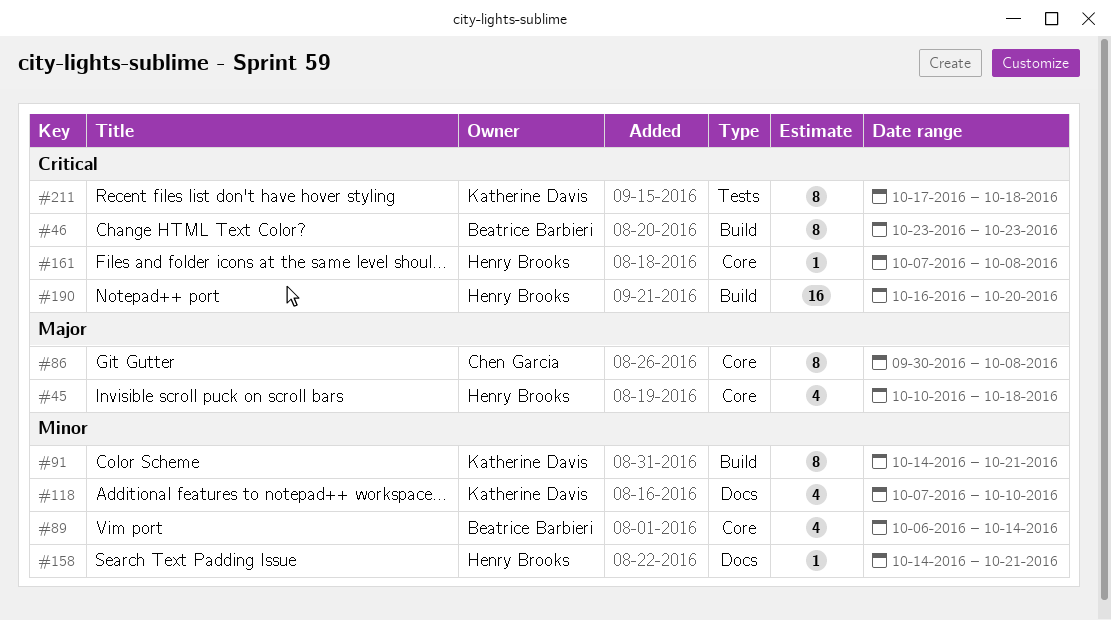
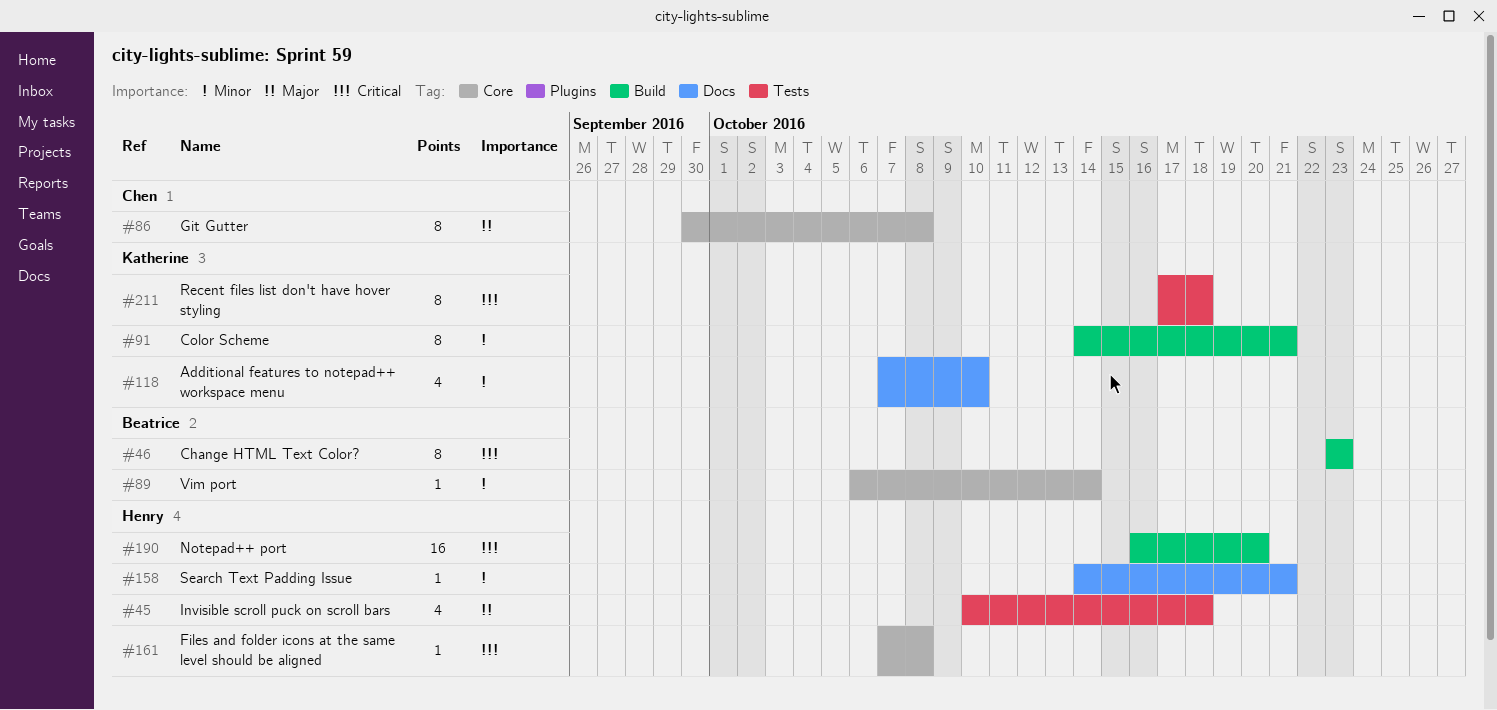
#45, label: Core -> Tests
#89, estimate: 4 -> 1

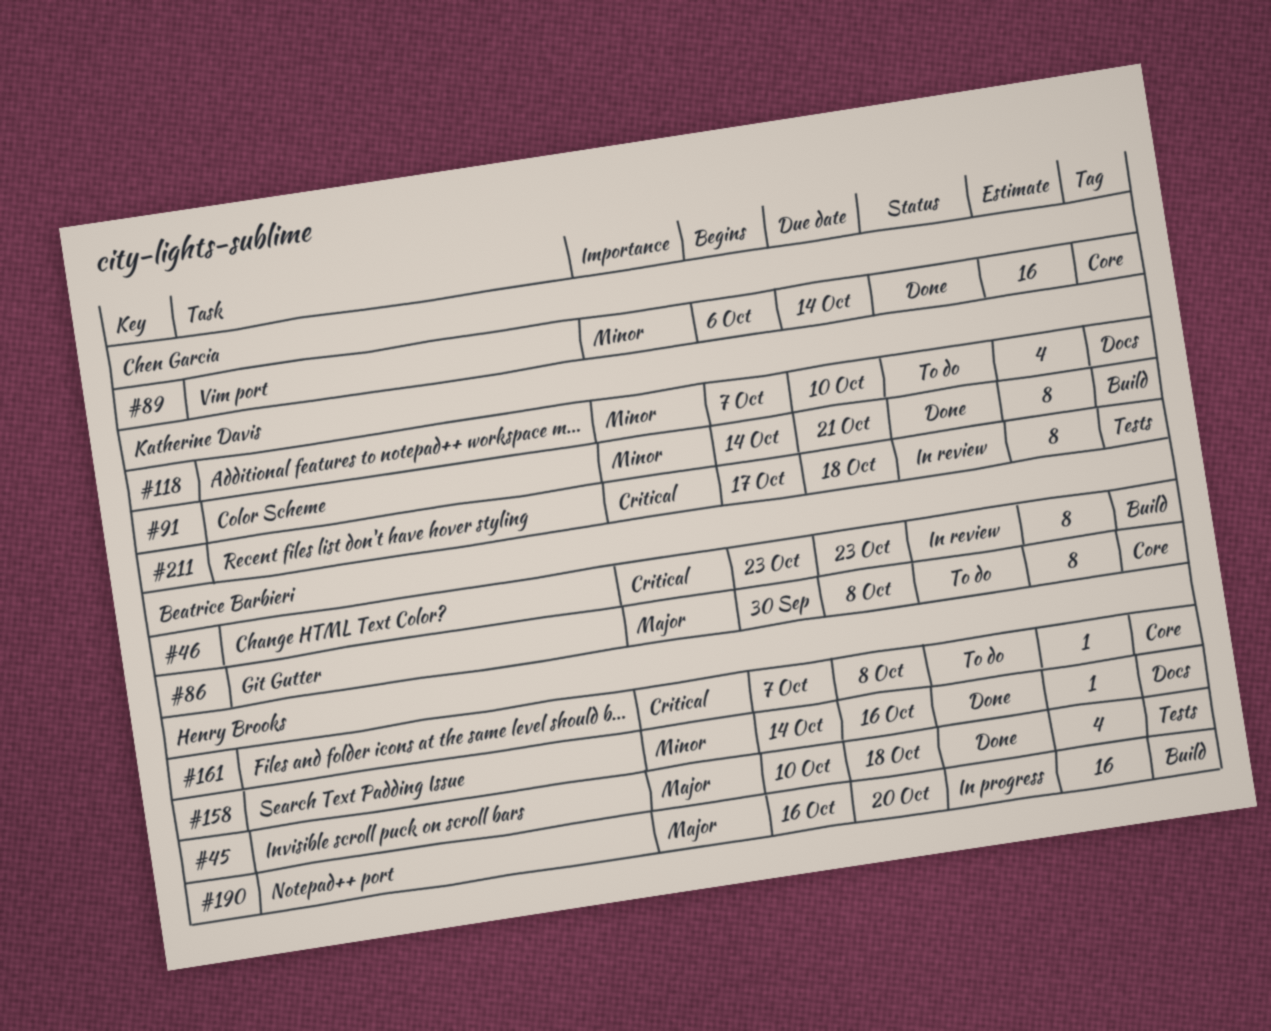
#86, owner: Chen Garcia -> Beatrice Barbieri
#89, owner: Beatrice Barbieri -> Chen Garcia
#89, estimate: 1 -> 16
#158, due: Oct 21 -> Oct 16
#190, priority: Critical -> Major

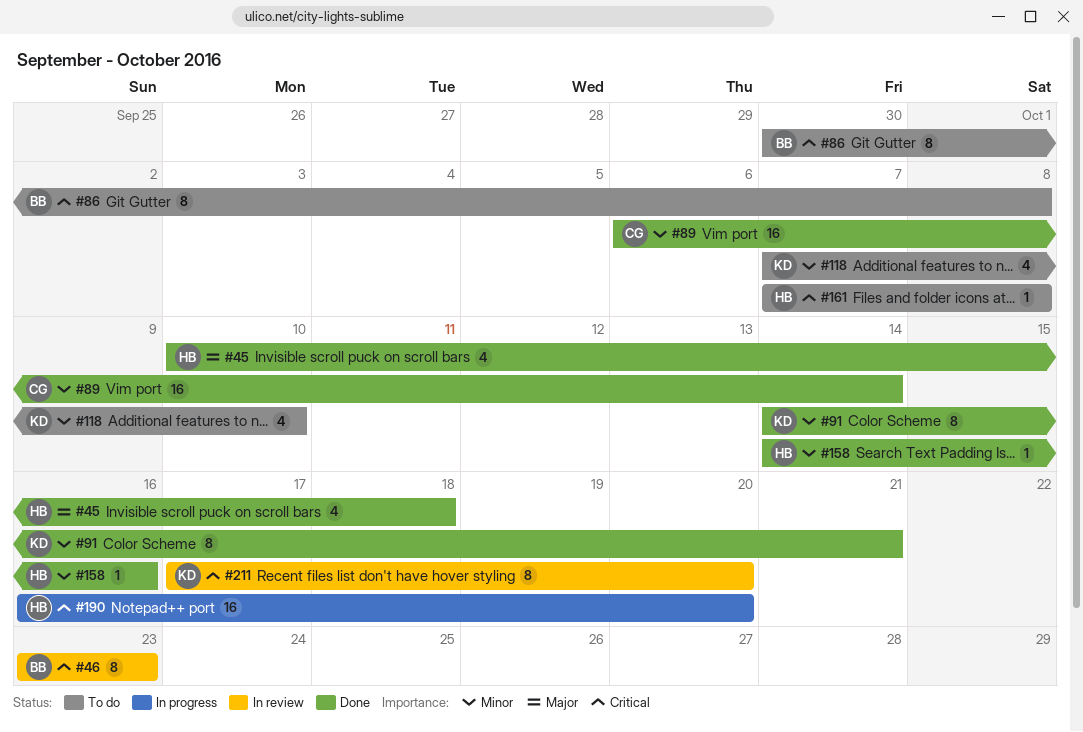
#86, priority: Major -> Critical
#190, priority: Major -> Critical
#211, due: Oct 18 -> Oct 20

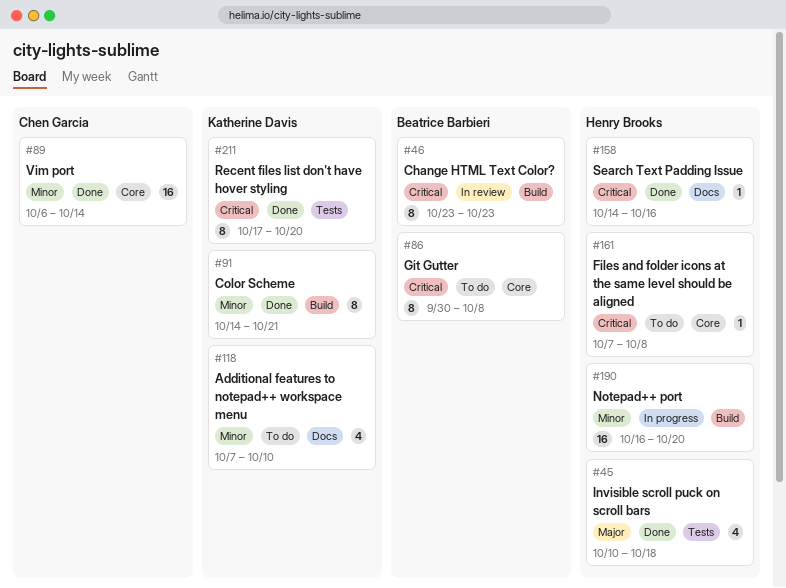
#158, priority: Minor -> Critical
#190, priority: Critical -> Minor
#211, status: In review -> Done

